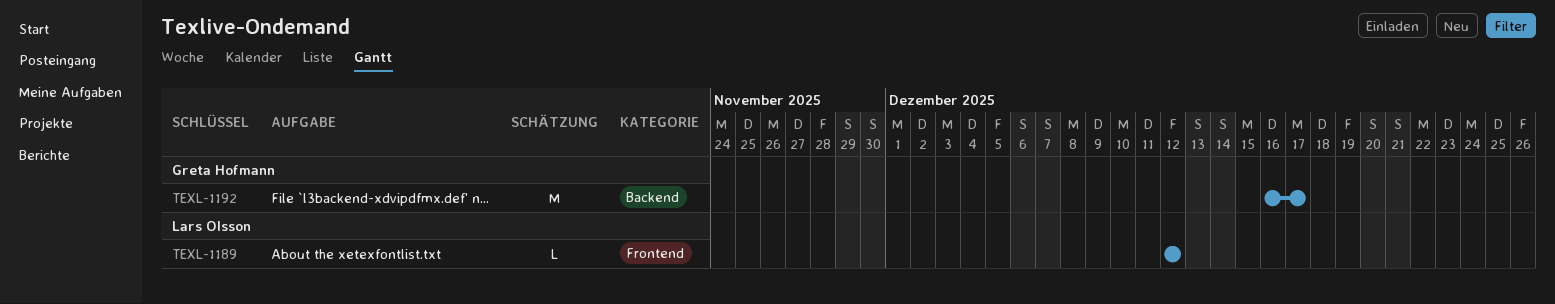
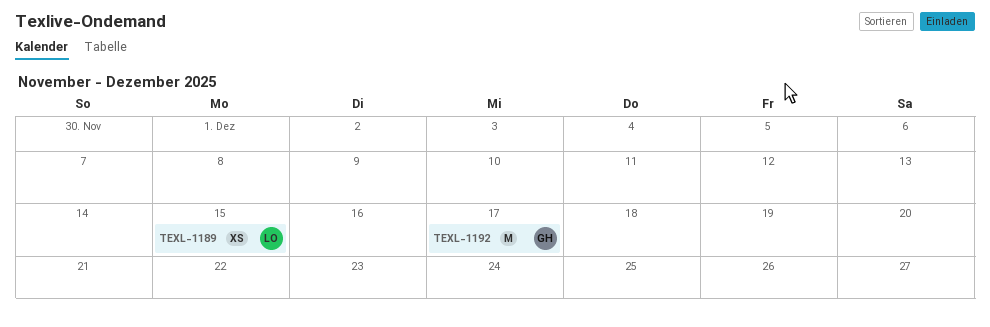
TEXL-1189, estimate: L -> XS
TEXL-1189, due: Dec 12 -> Dec 15

